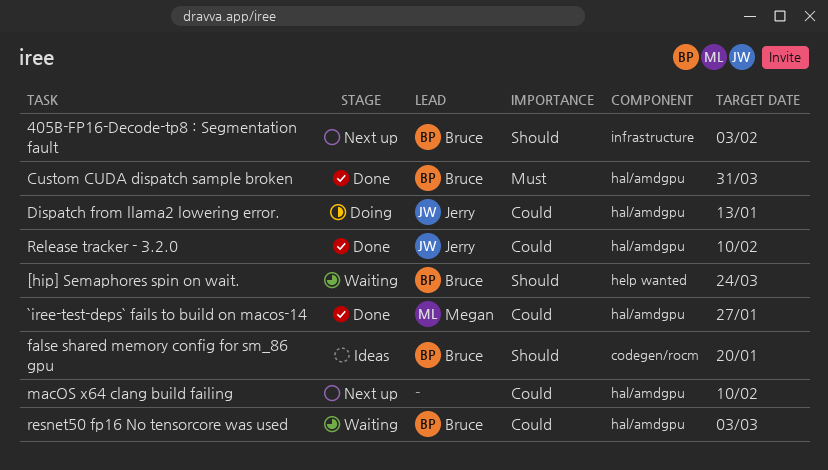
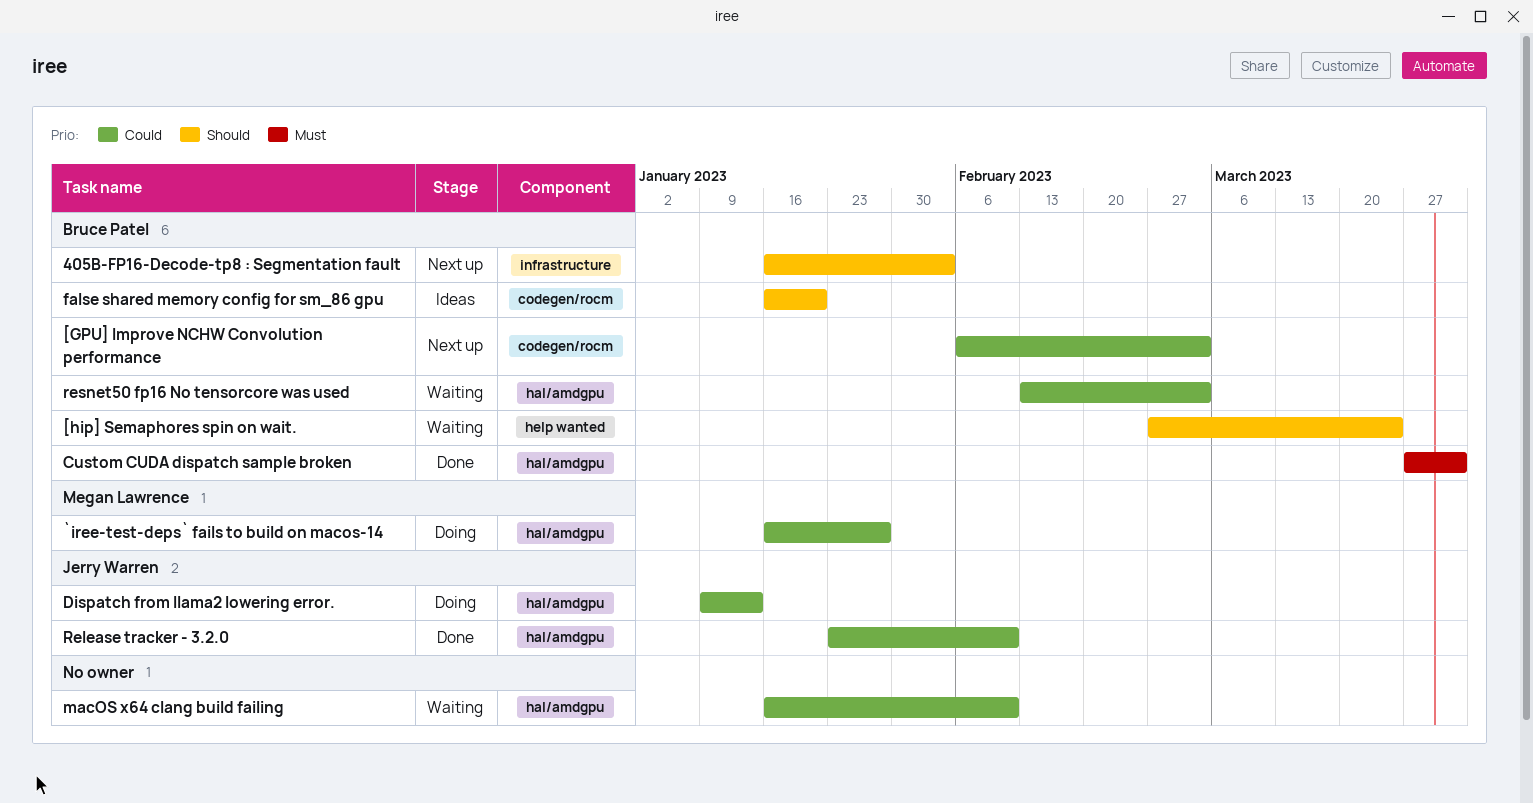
[GPU] Improve NCHW Convolution performance: none -> present
`iree-test-deps` fails to build on macos-14, status: Done -> Doing
macOS x64 clang build failing, status: Next up -> Waiting

